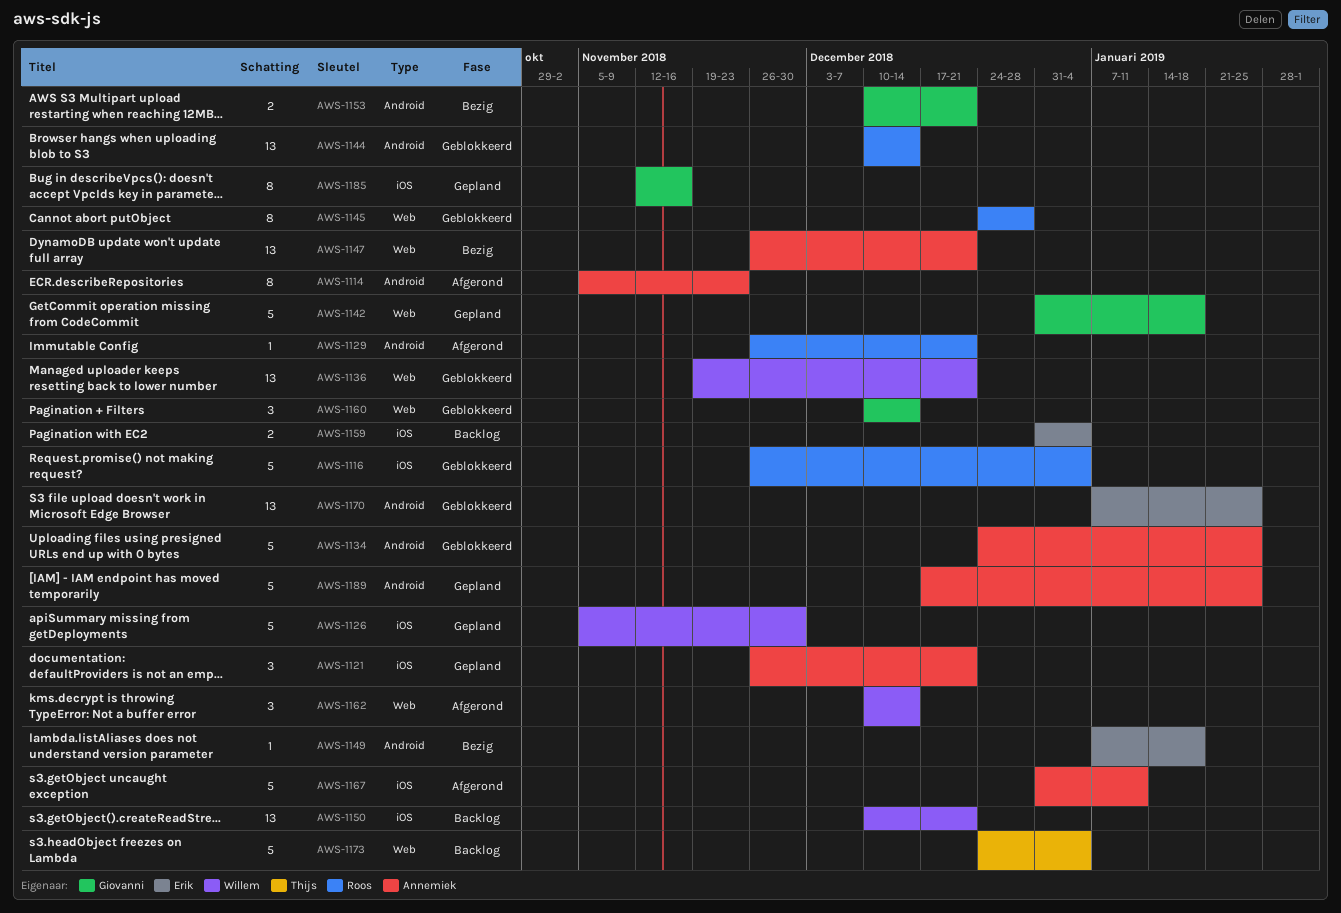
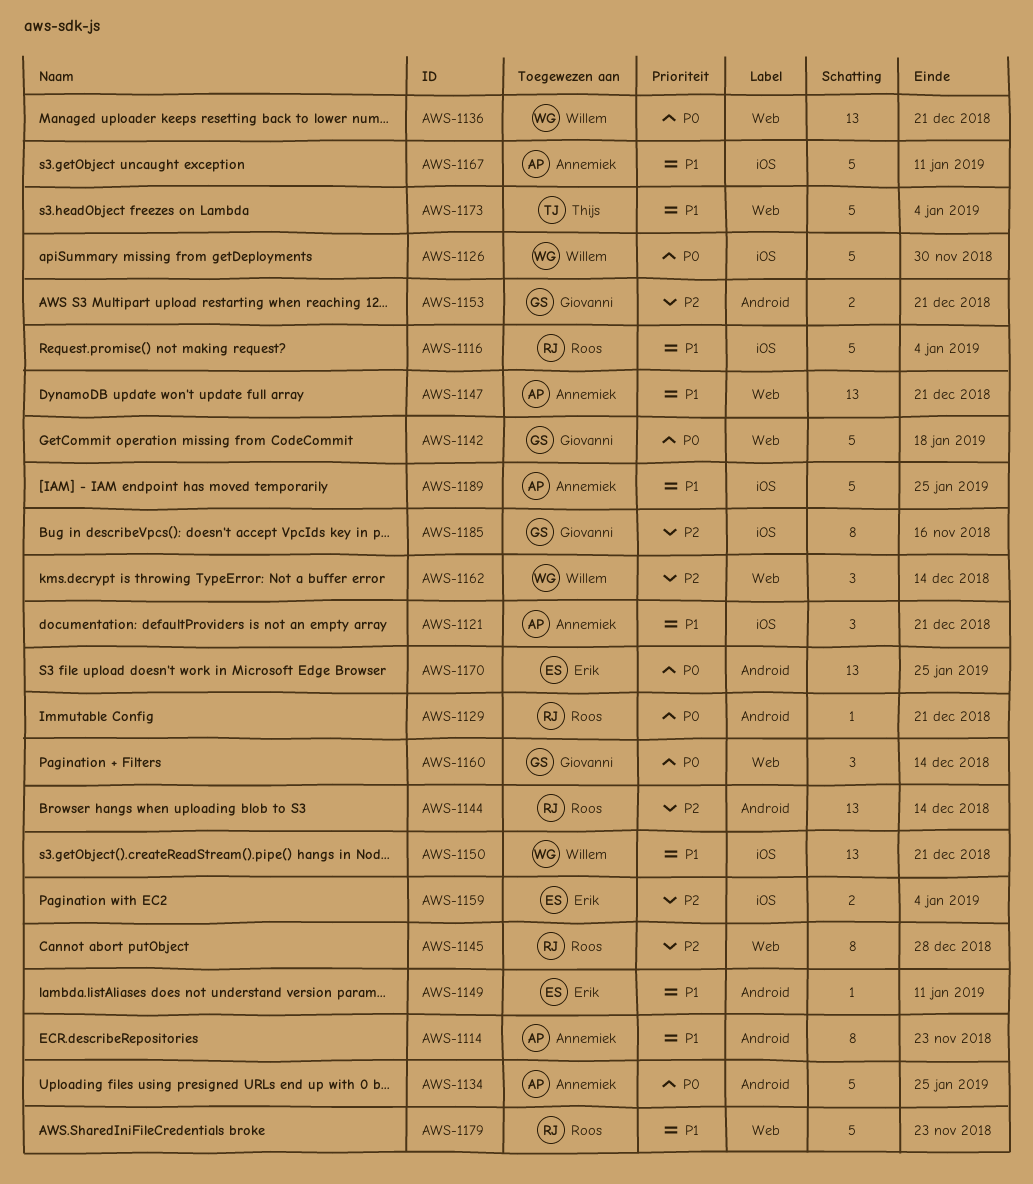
AWS-1149, due: Jan 18 -> Jan 11
AWS-1179: none -> present
AWS-1189, label: Android -> iOS

